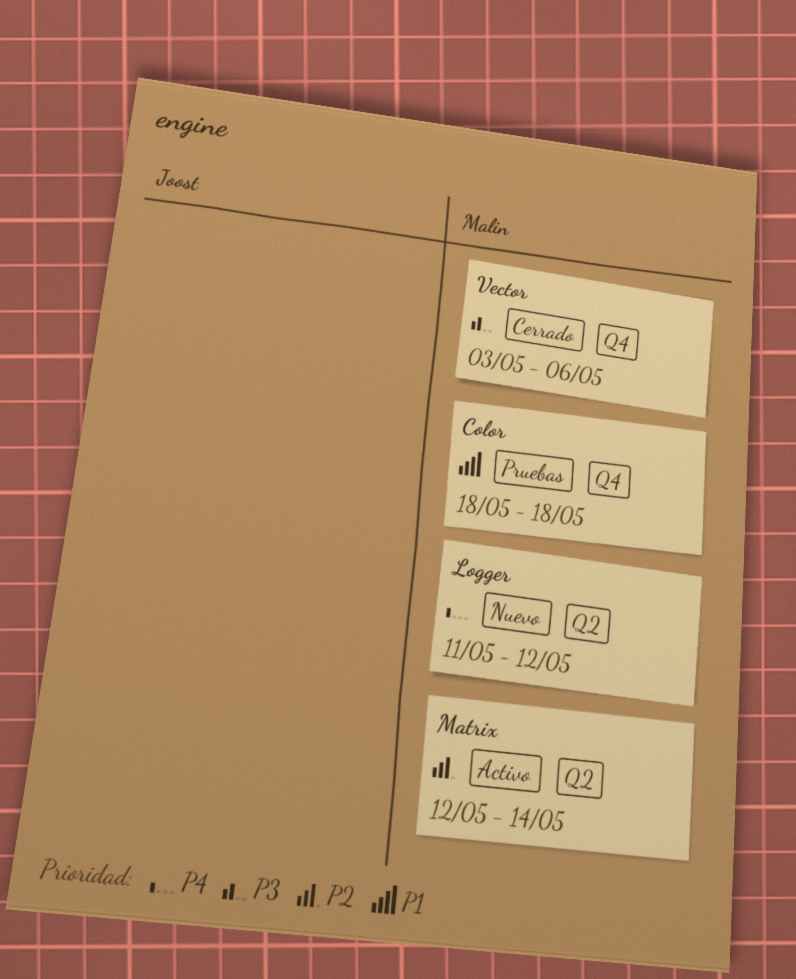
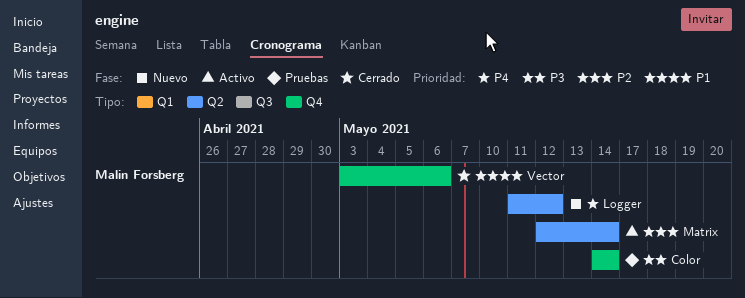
Color, priority: P1 -> P3
Color, start: May 18 -> May 14
Color, due: May 18 -> May 14
Vector, priority: P3 -> P1

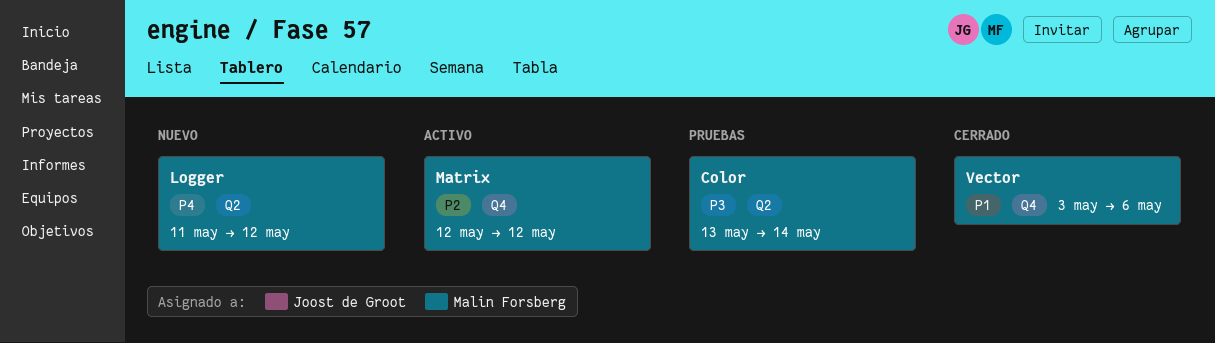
Color, label: Q4 -> Q2
Color, start: May 14 -> May 13
Matrix, label: Q2 -> Q4
Matrix, due: May 14 -> May 12

